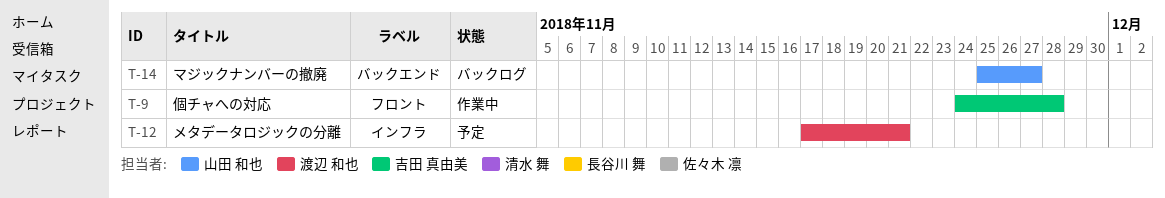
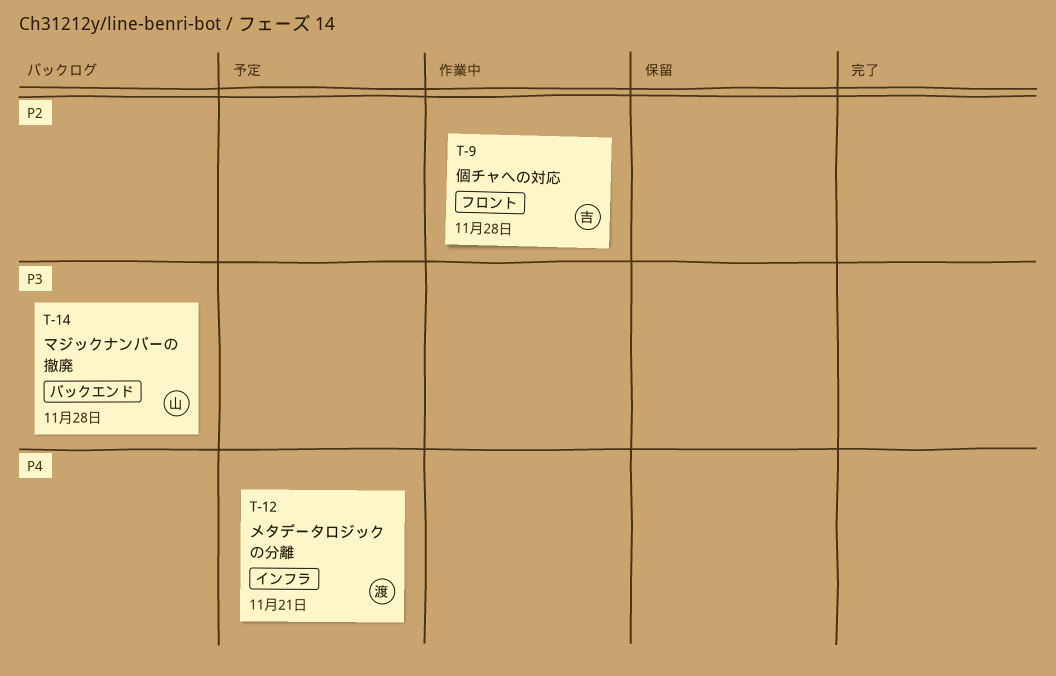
T-14, due: Nov 27 -> Nov 28

